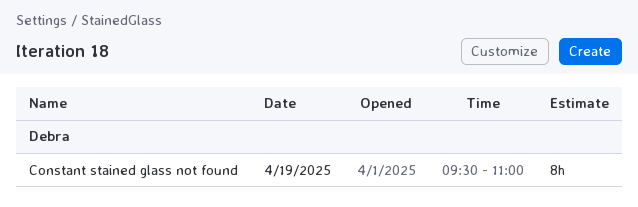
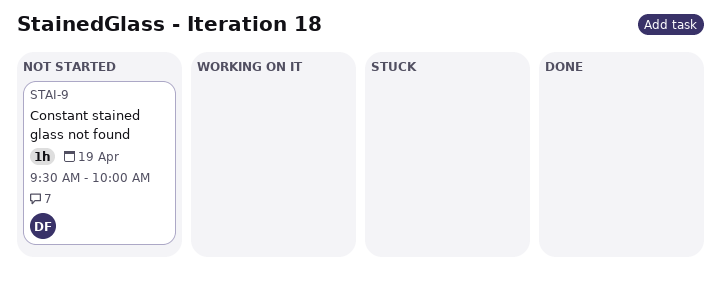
Constant stained glass not found, estimate: 8h -> 1h
Constant stained glass not found, ends: 11:00 -> 10:00

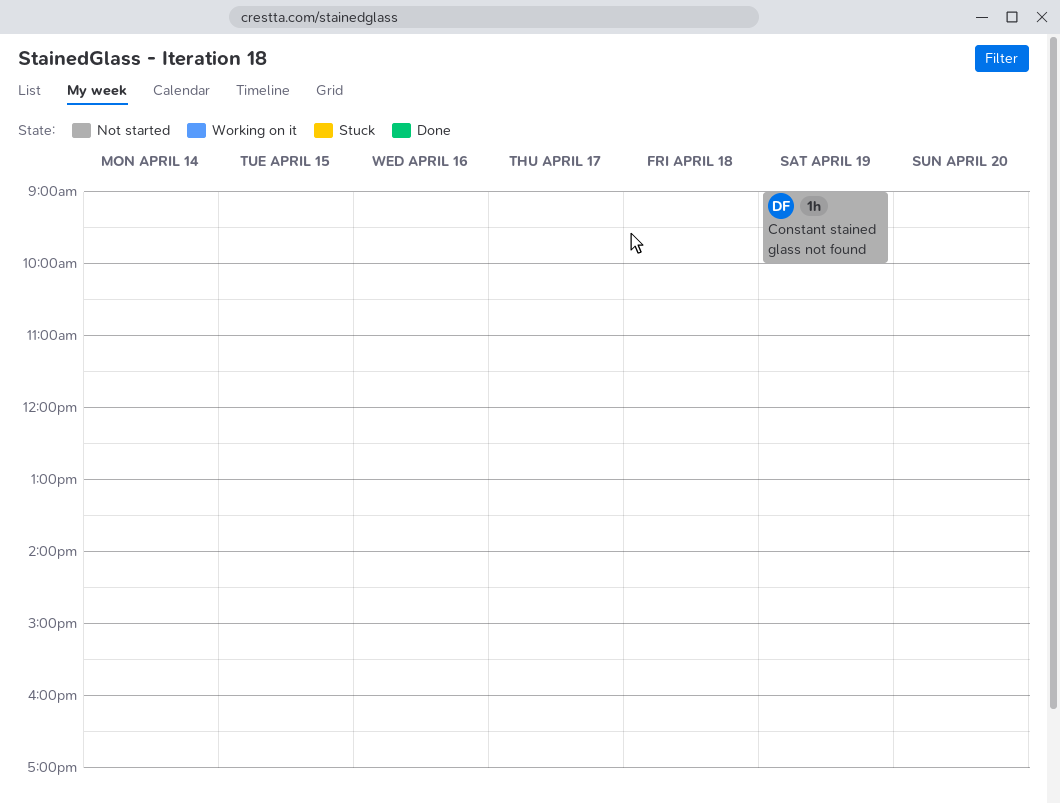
Constant stained glass not found, begins: 09:30 -> 09:00

